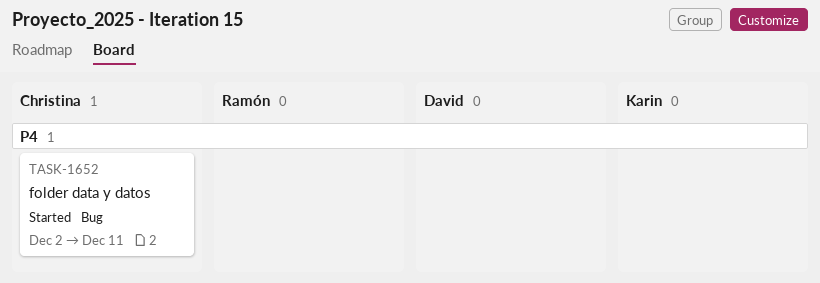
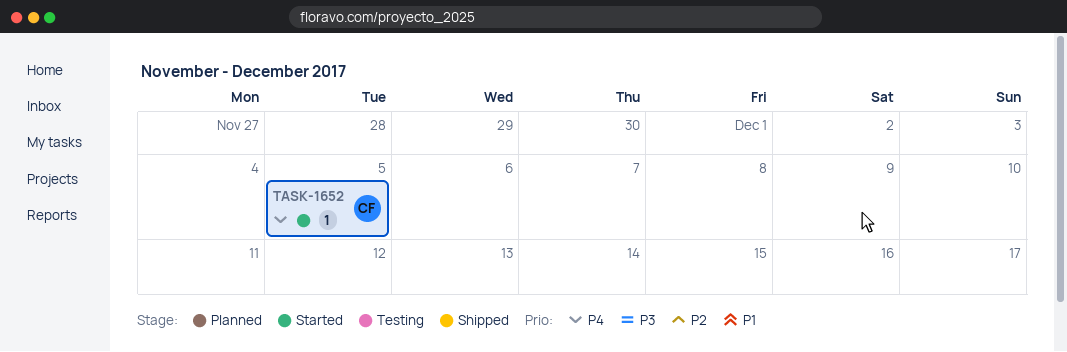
TASK-1652, due: Dec 11 -> Dec 5

